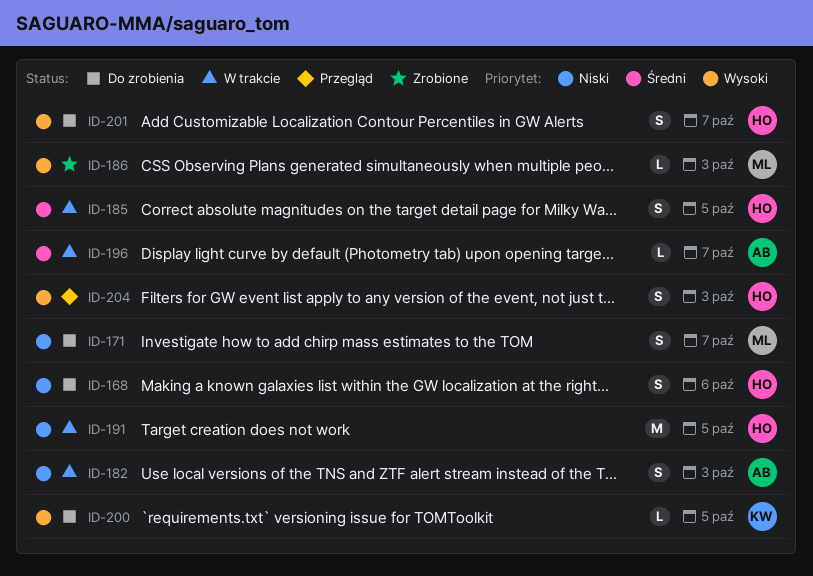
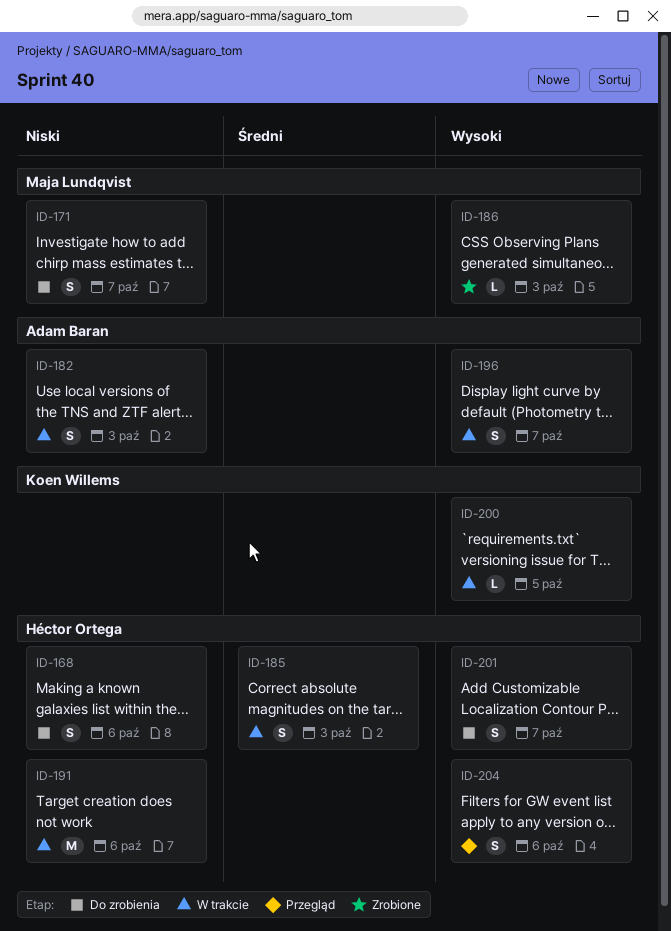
ID-185, due: Oct 5 -> Oct 3
ID-191, due: Oct 5 -> Oct 6
ID-196, priority: Średni -> Wysoki
ID-196, estimate: L -> S
ID-200, status: Do zrobienia -> W trakcie
ID-204, due: Oct 3 -> Oct 6

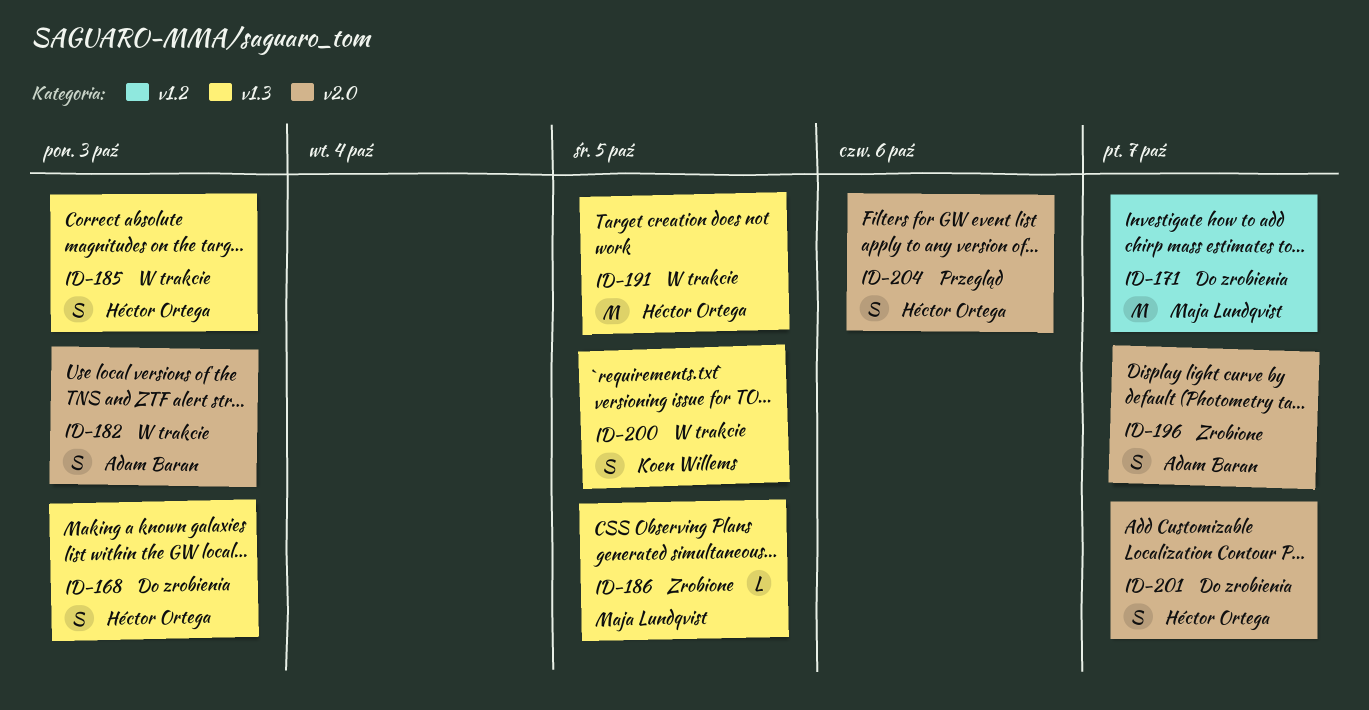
ID-168, due: Oct 6 -> Oct 3
ID-171, estimate: S -> M
ID-186, due: Oct 3 -> Oct 5
ID-191, due: Oct 6 -> Oct 5
ID-196, status: W trakcie -> Zrobione
ID-200, estimate: L -> S

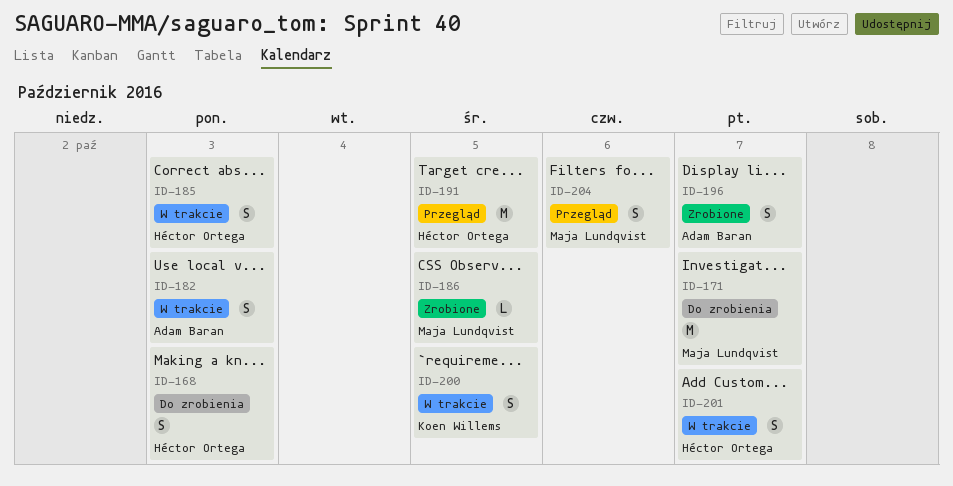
ID-191, status: W trakcie -> Przegląd
ID-201, status: Do zrobienia -> W trakcie
ID-204, owner: Héctor Ortega -> Maja Lundqvist

